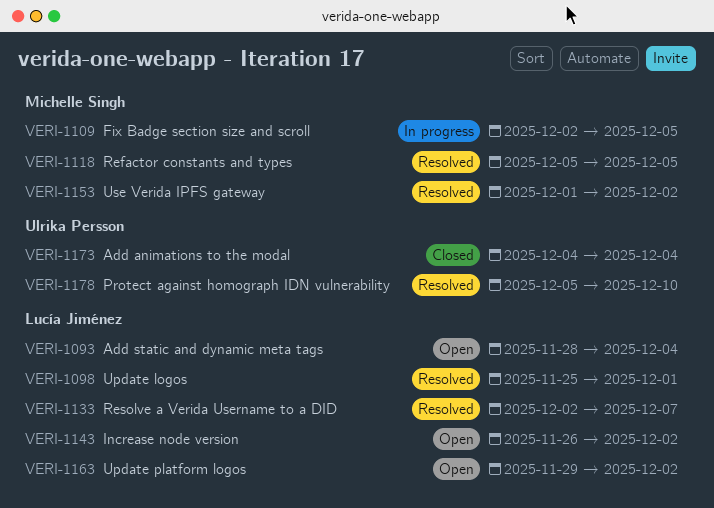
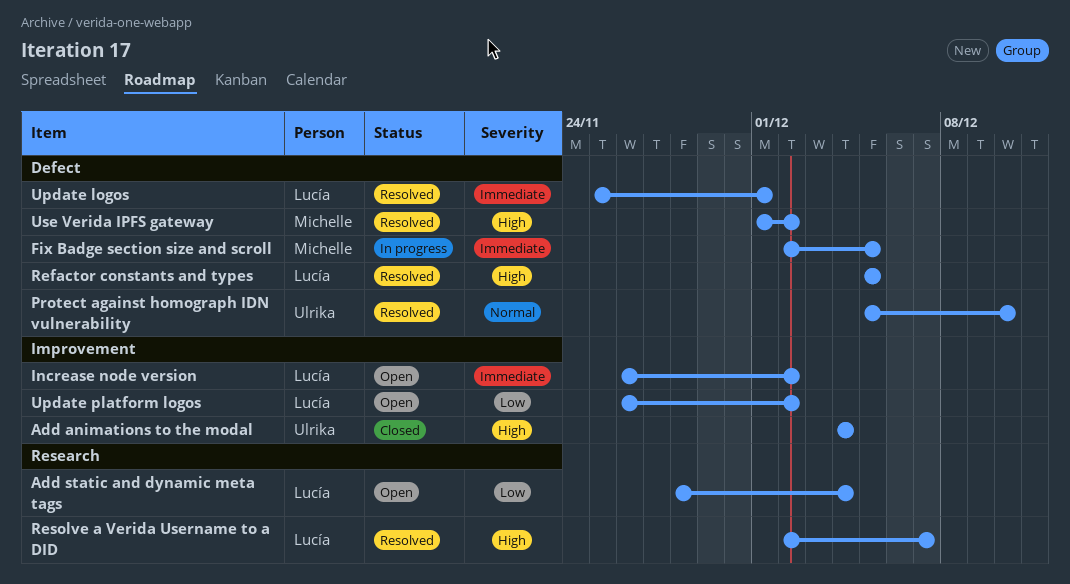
Refactor constants and types, owner: Michelle Singh -> Lucía Jiménez
Update platform logos, start: Nov 29 -> Nov 26

